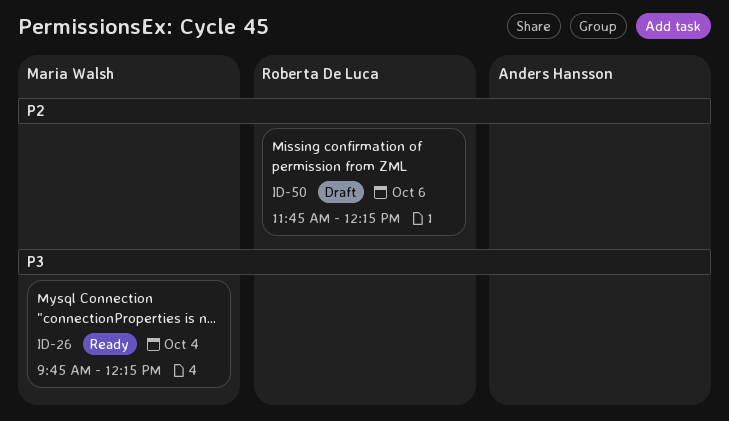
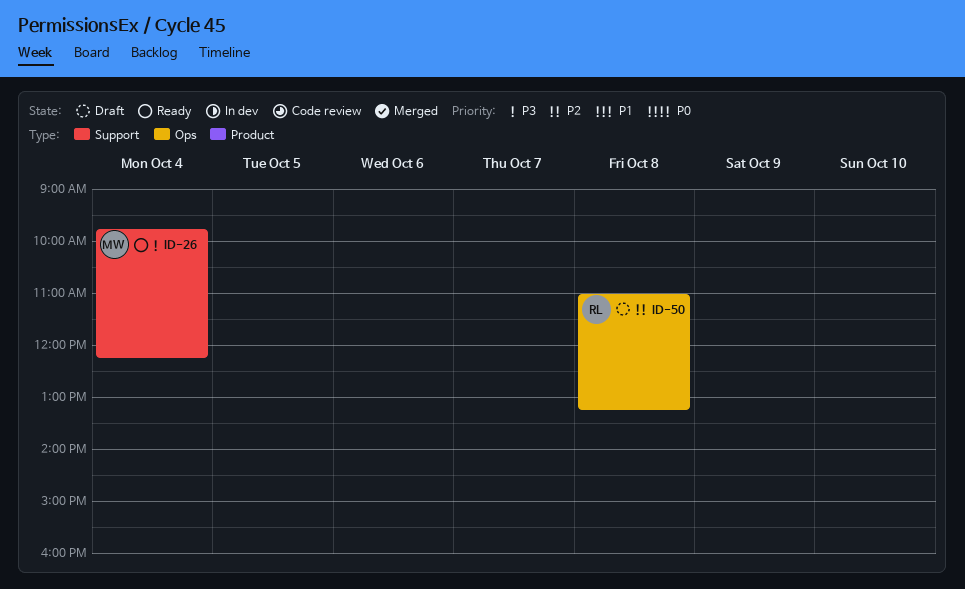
ID-50, day: Oct 6 -> Oct 8
ID-50, begins: 11:45 -> 11:00
ID-50, ends: 12:15 -> 13:15

